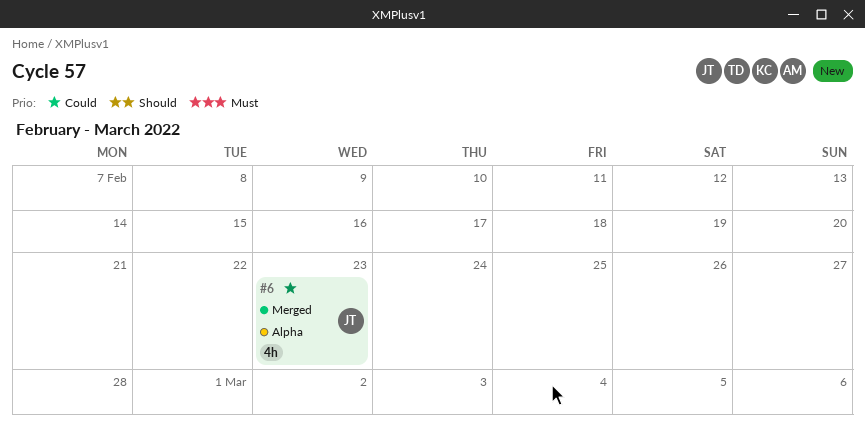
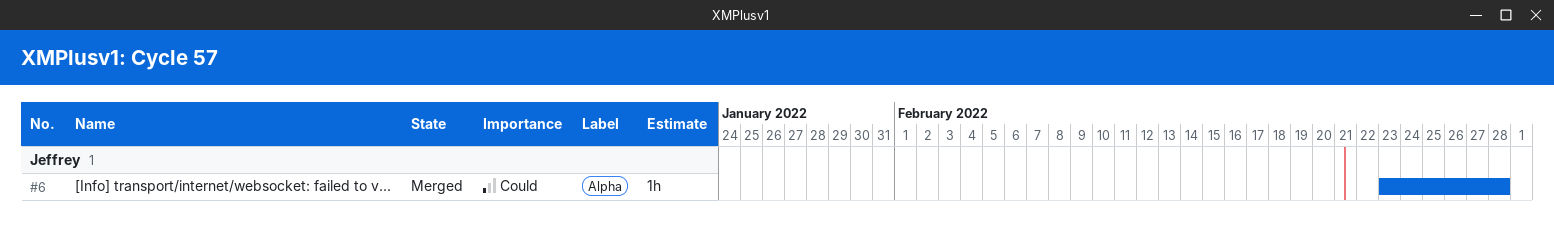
#6, estimate: 4h -> 1h
#6, due: Feb 23 -> Feb 28

